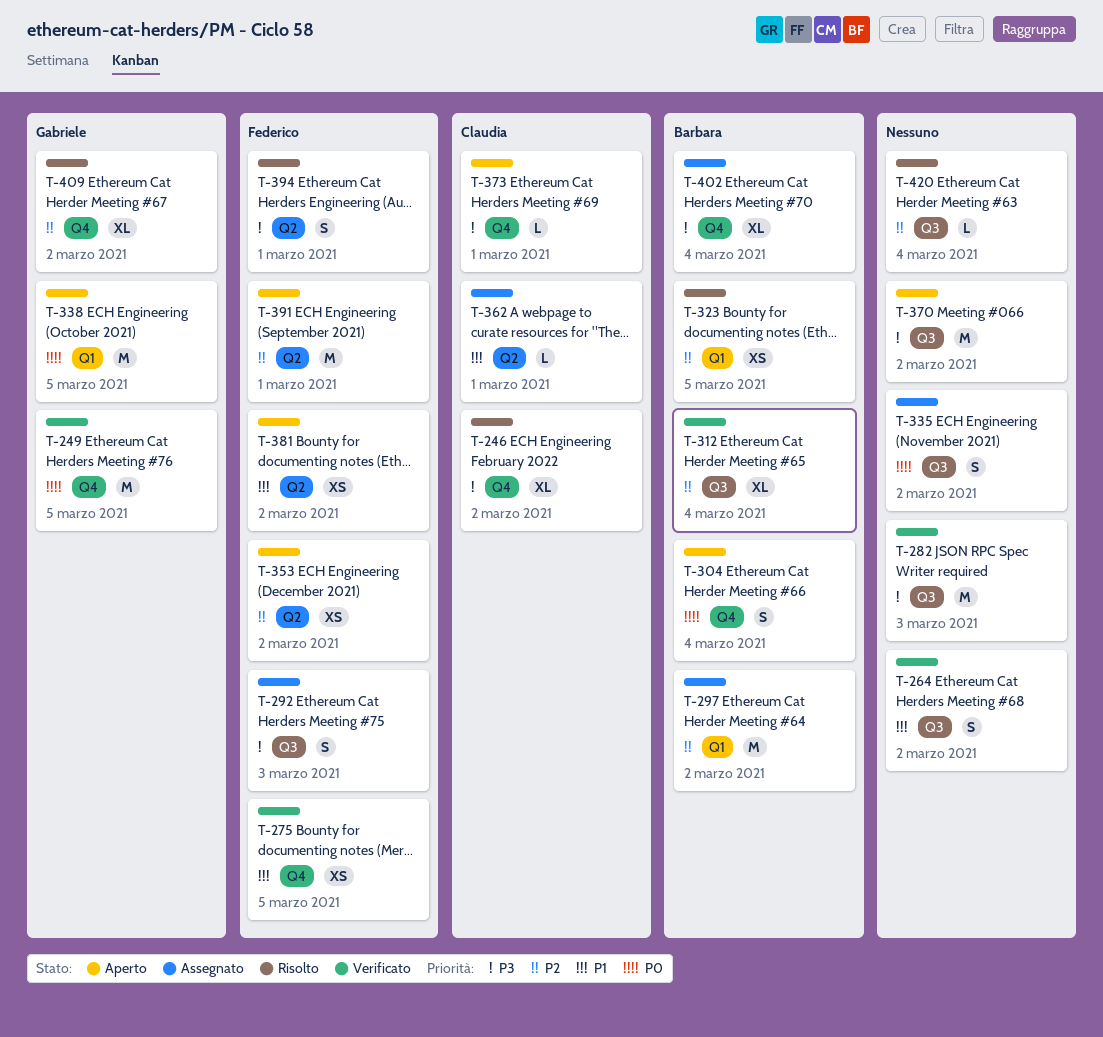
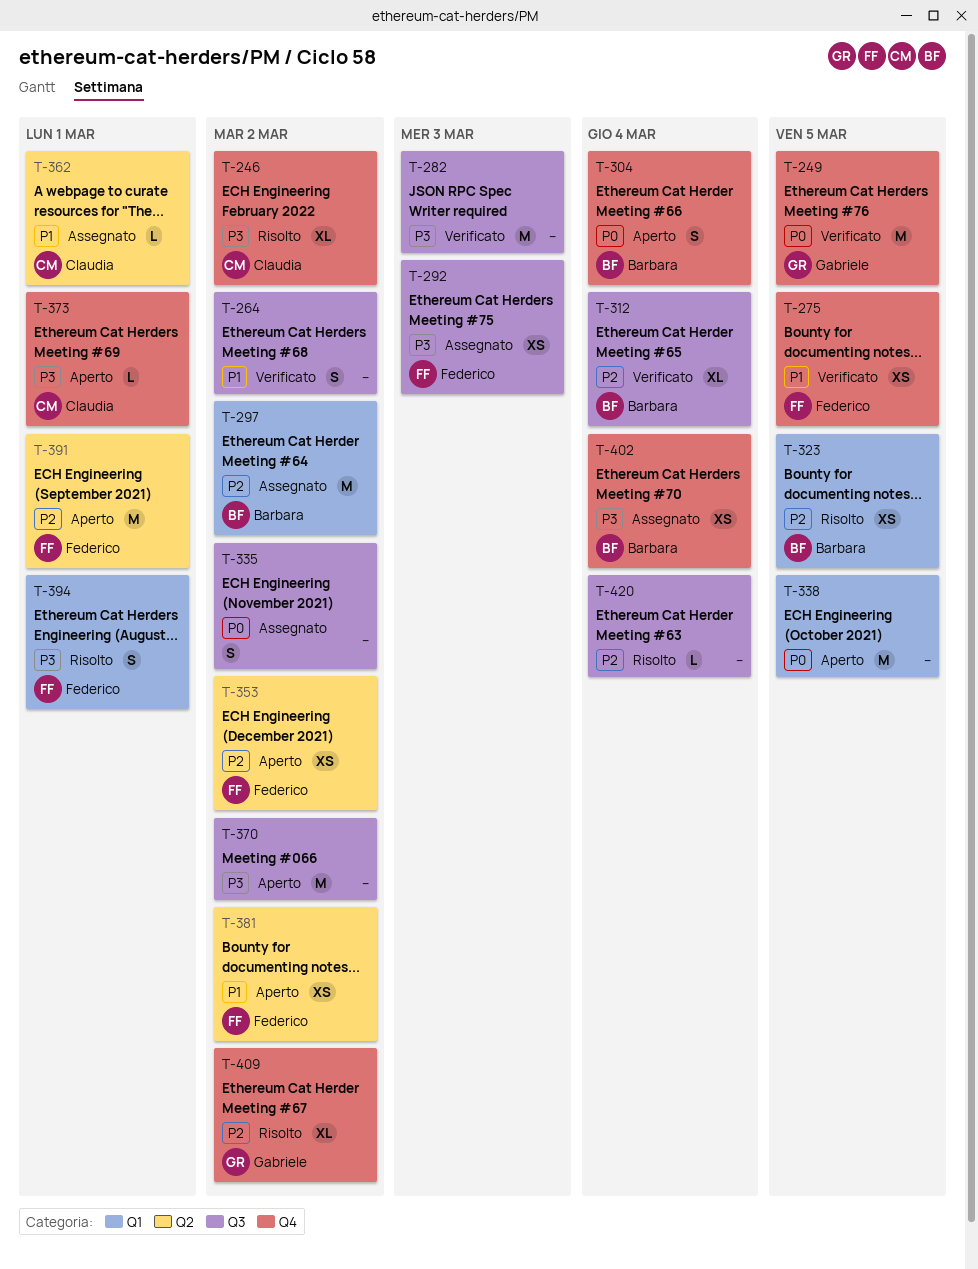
T-292, estimate: S -> XS
T-338, owner: Gabriele -> none
T-394, label: Q2 -> Q1
T-402, estimate: XL -> XS

